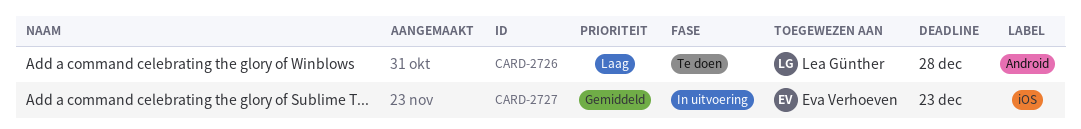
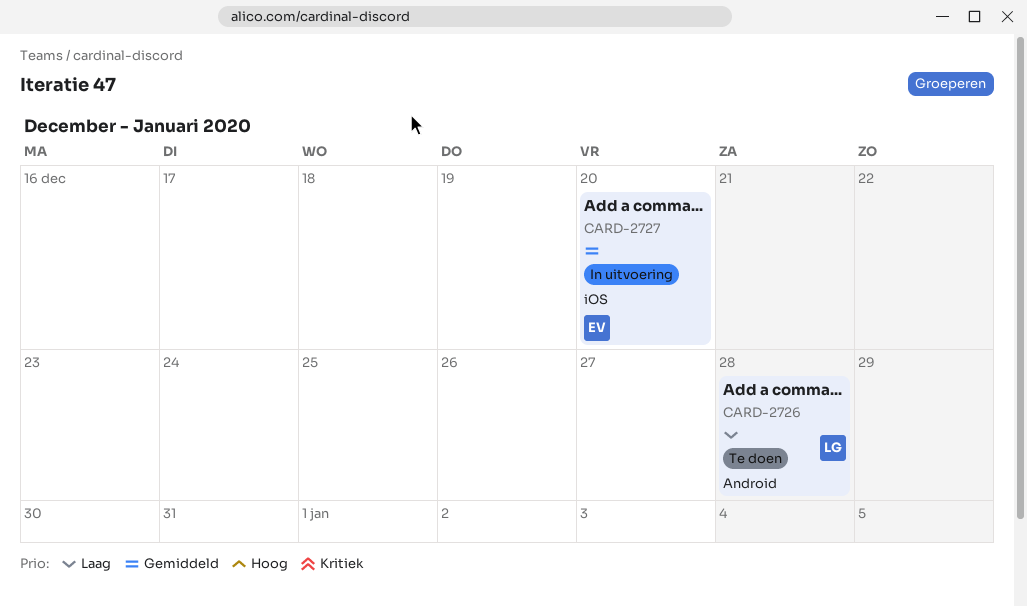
CARD-2727, due: Dec 23 -> Dec 20

